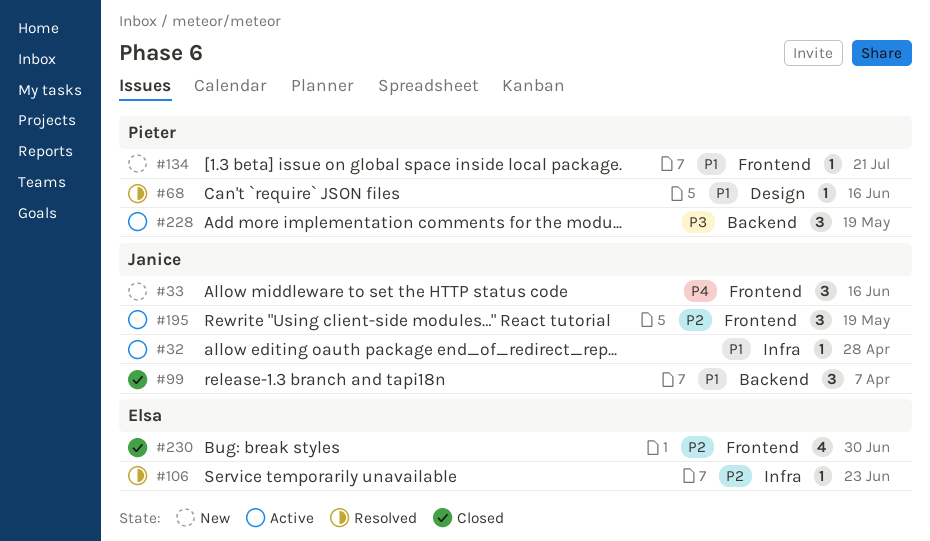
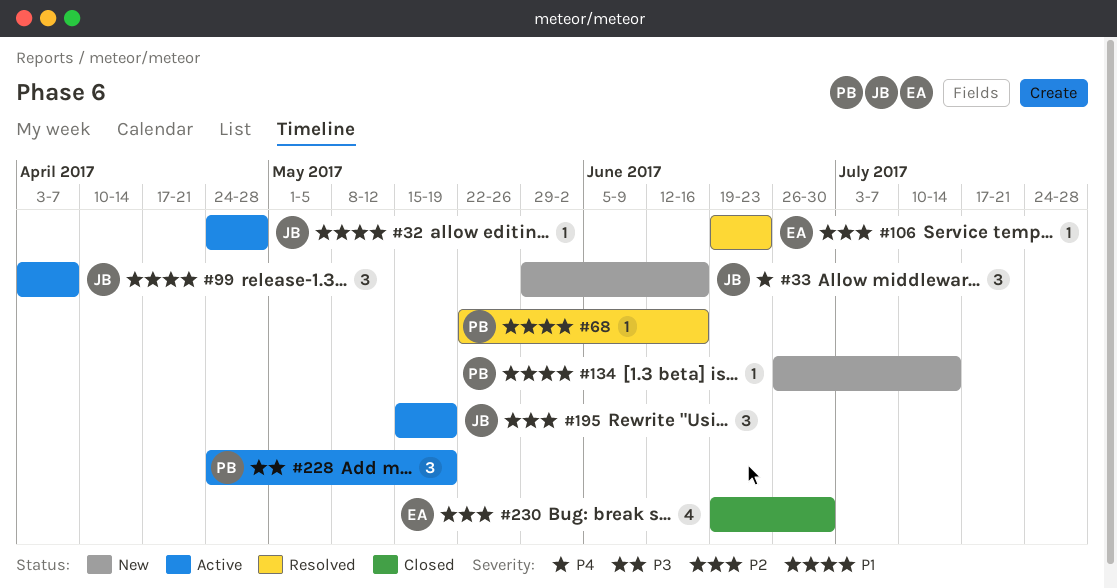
#99, status: Closed -> Active
#134, due: Jul 21 -> Jul 14

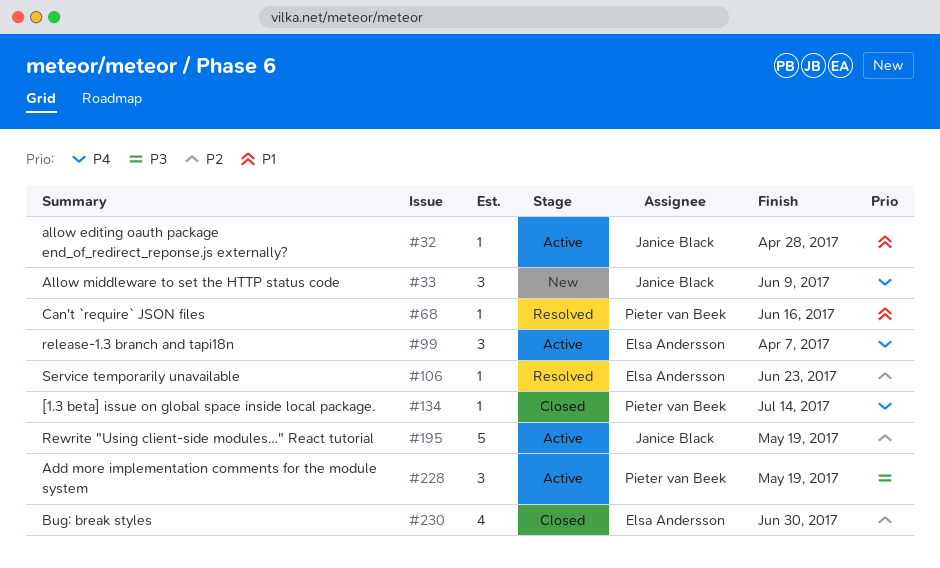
#33, due: Jun 16 -> Jun 9
#99, owner: Janice Black -> Elsa Andersson
#99, priority: P1 -> P4
#134, status: New -> Closed
#134, priority: P1 -> P4
#195, estimate: 3 -> 5

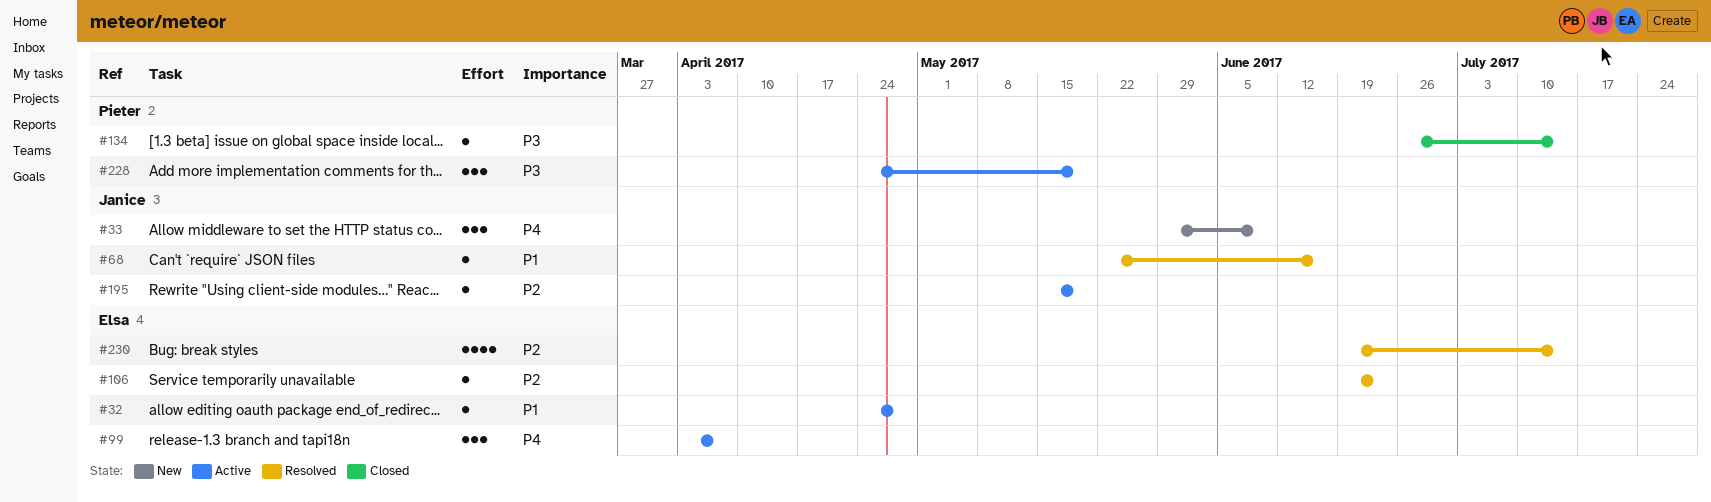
#32, owner: Janice Black -> Elsa Andersson
#68, owner: Pieter van Beek -> Janice Black
#134, priority: P4 -> P3
#195, estimate: 5 -> 1
#230, status: Closed -> Resolved
#230, due: Jun 30 -> Jul 14

